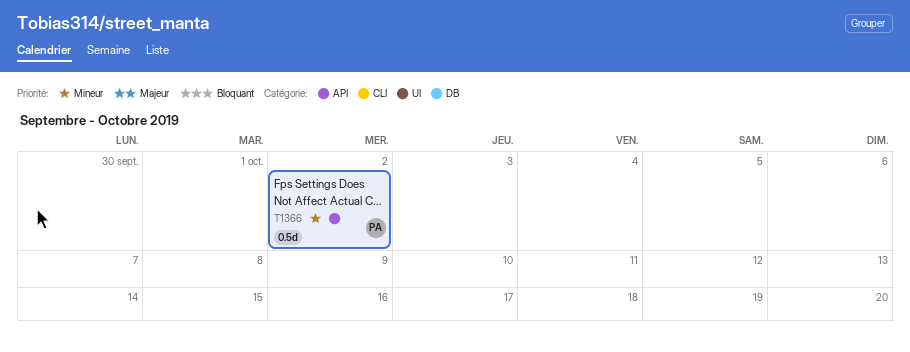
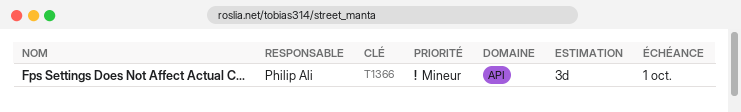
T1366, estimate: 0.5d -> 3d
T1366, due: Oct 2 -> Oct 1

